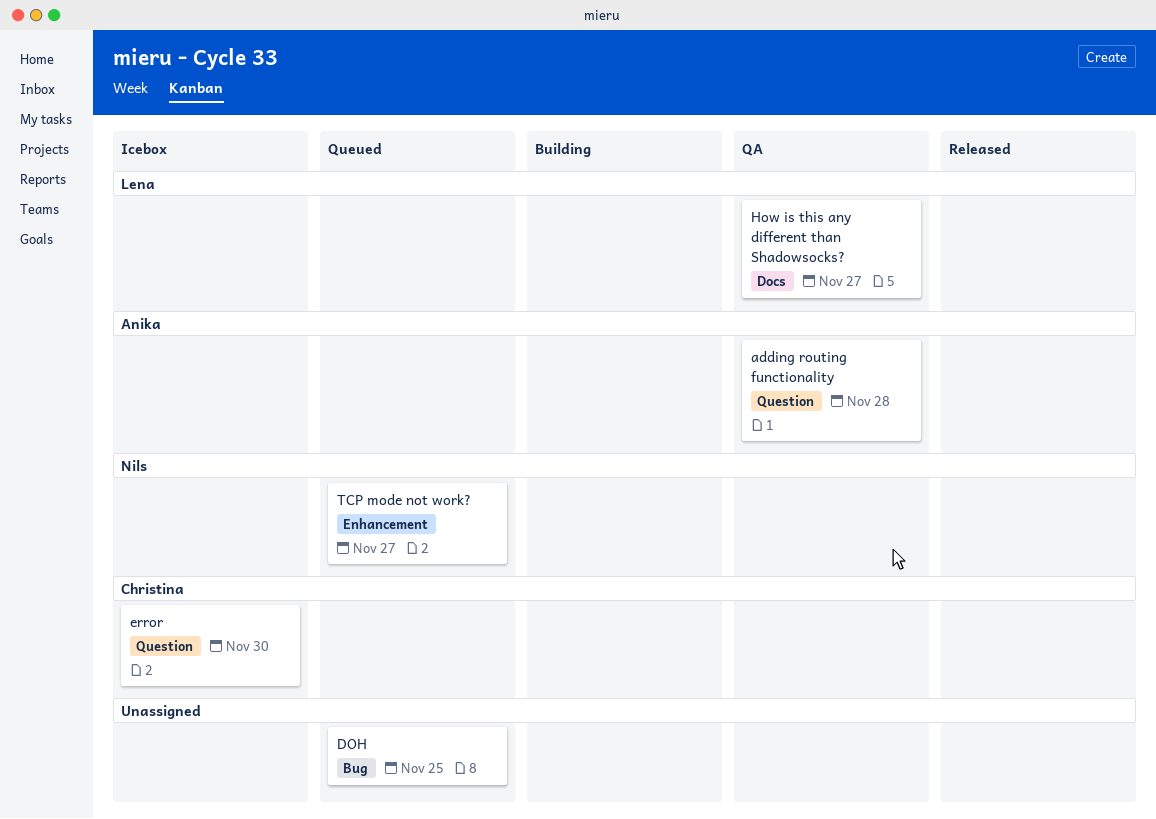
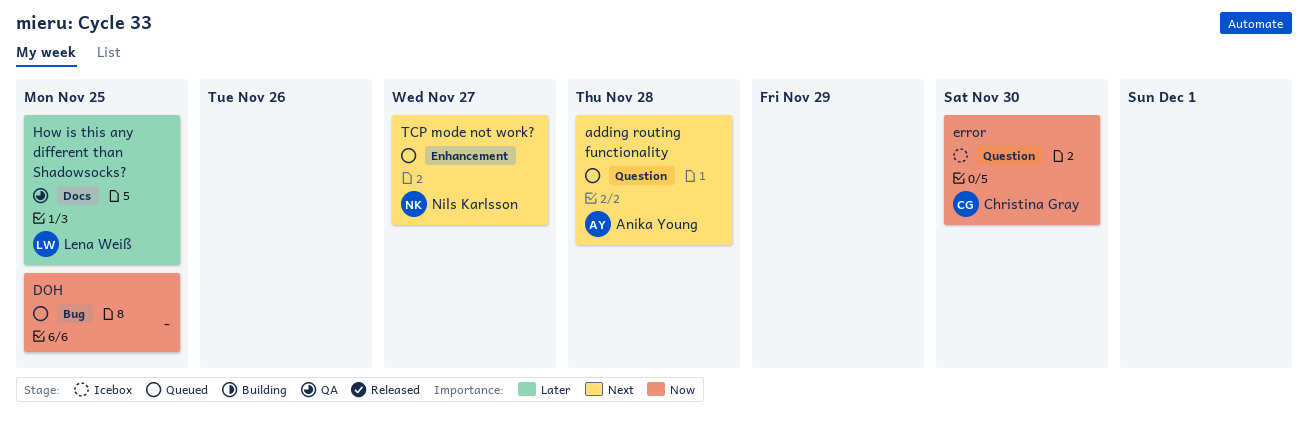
adding routing functionality, status: QA -> Queued
How is this any different than Shadowsocks?, due: Nov 27 -> Nov 25

